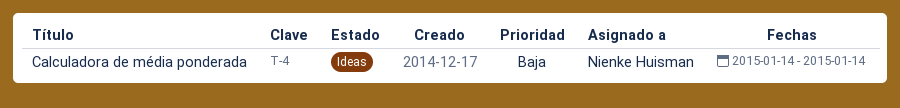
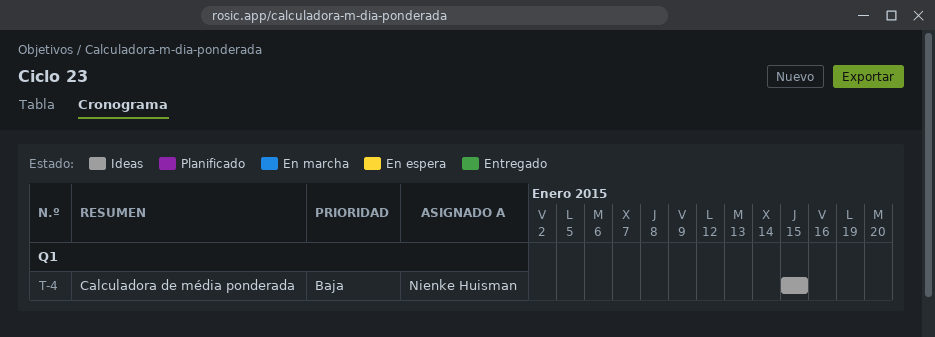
T-4, start: Jan 14 -> Jan 15
T-4, due: Jan 14 -> Jan 15

